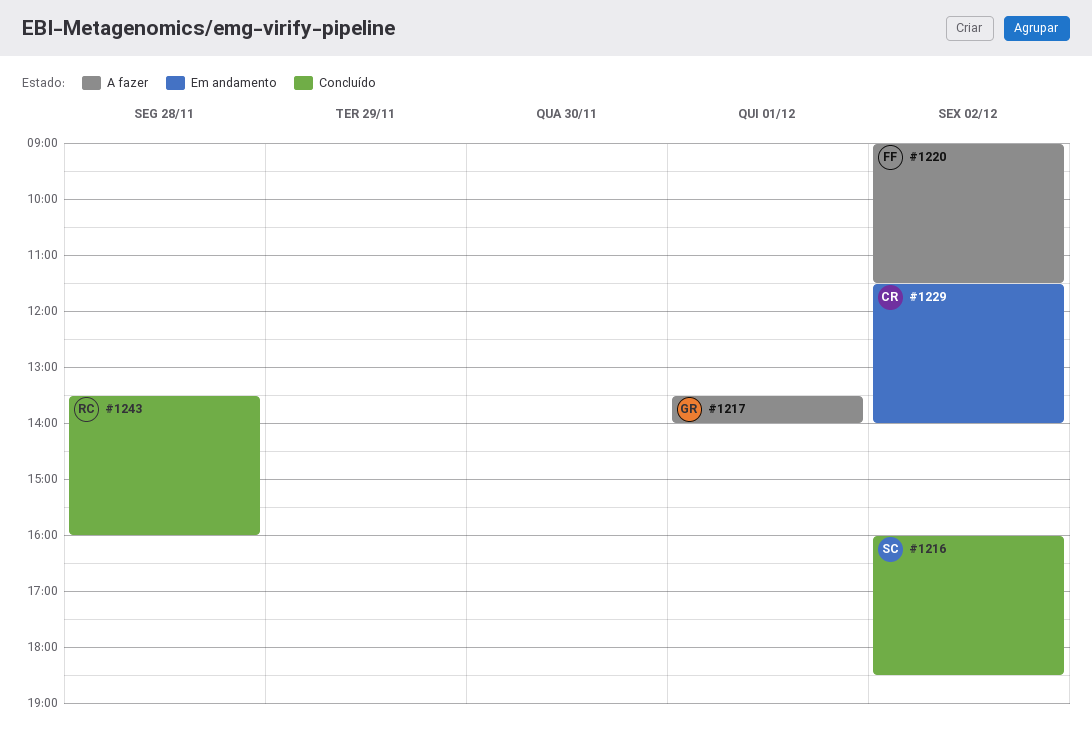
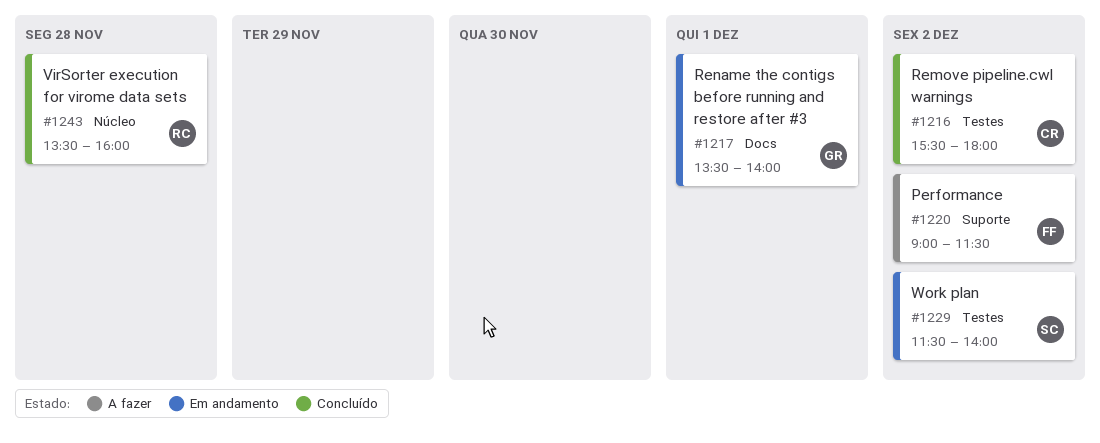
#1216, owner: SC -> CR
#1216, begins: 16:00 -> 15:30
#1216, ends: 18:30 -> 18:00
#1217, status: A fazer -> Em andamento
#1229, owner: CR -> SC

